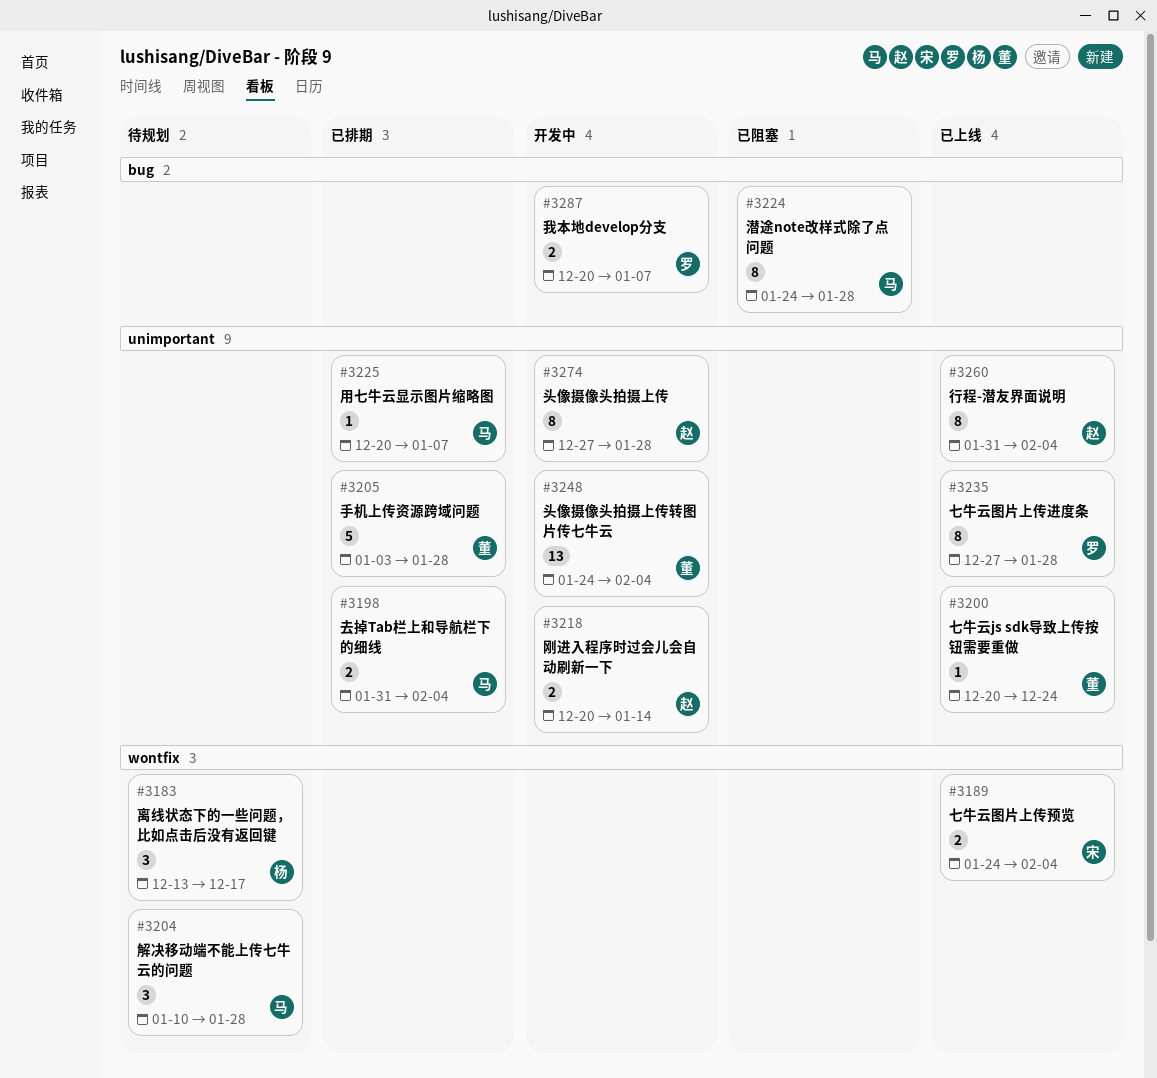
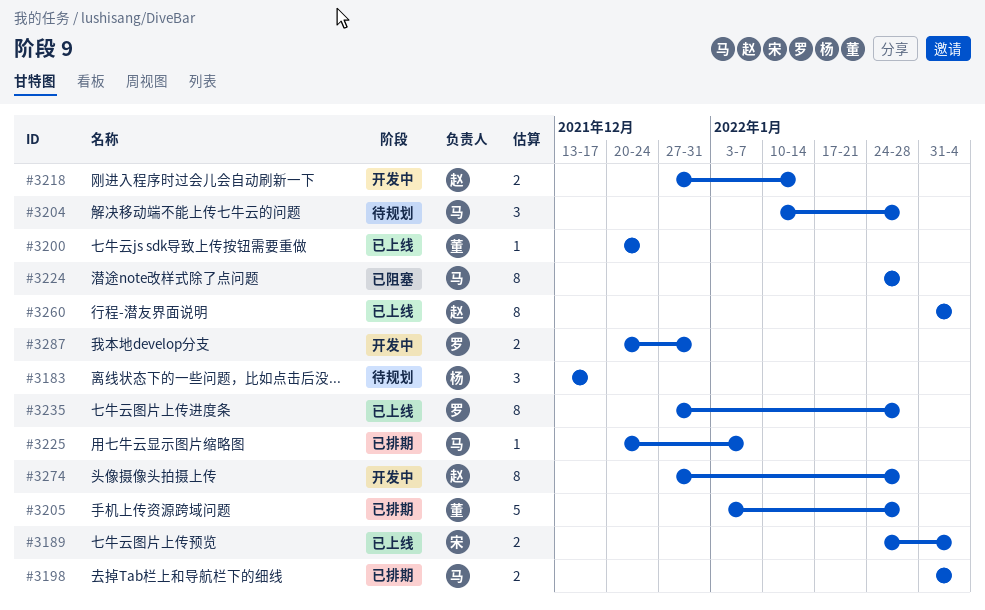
#3218, start: Dec 20 -> Dec 27
#3248: present -> none
#3287, due: Jan 7 -> Dec 31

